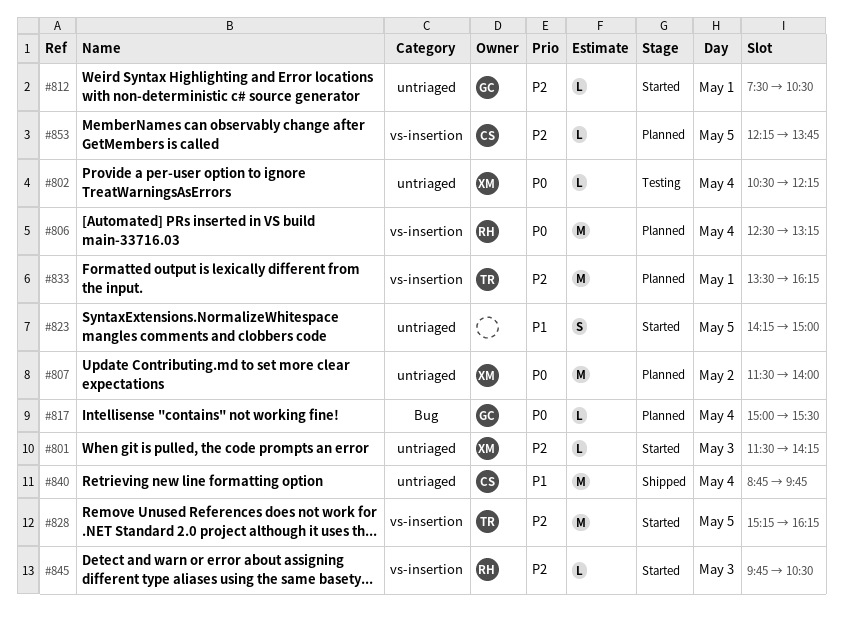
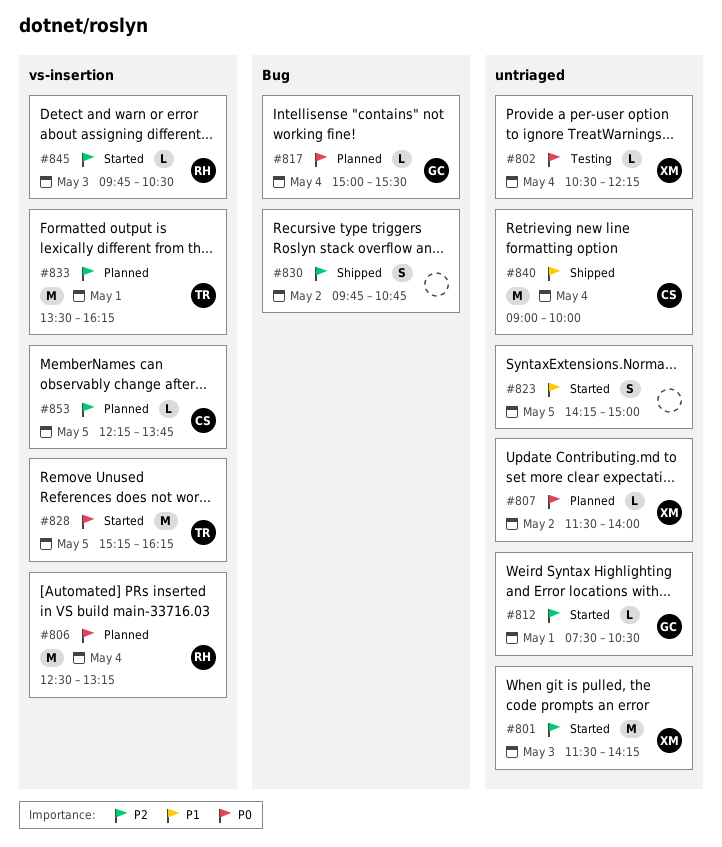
#801, estimate: L -> M
#807, estimate: M -> L
#828, priority: P2 -> P0
#830: none -> present
#840, begins: 08:45 -> 09:00
#840, ends: 09:45 -> 10:00

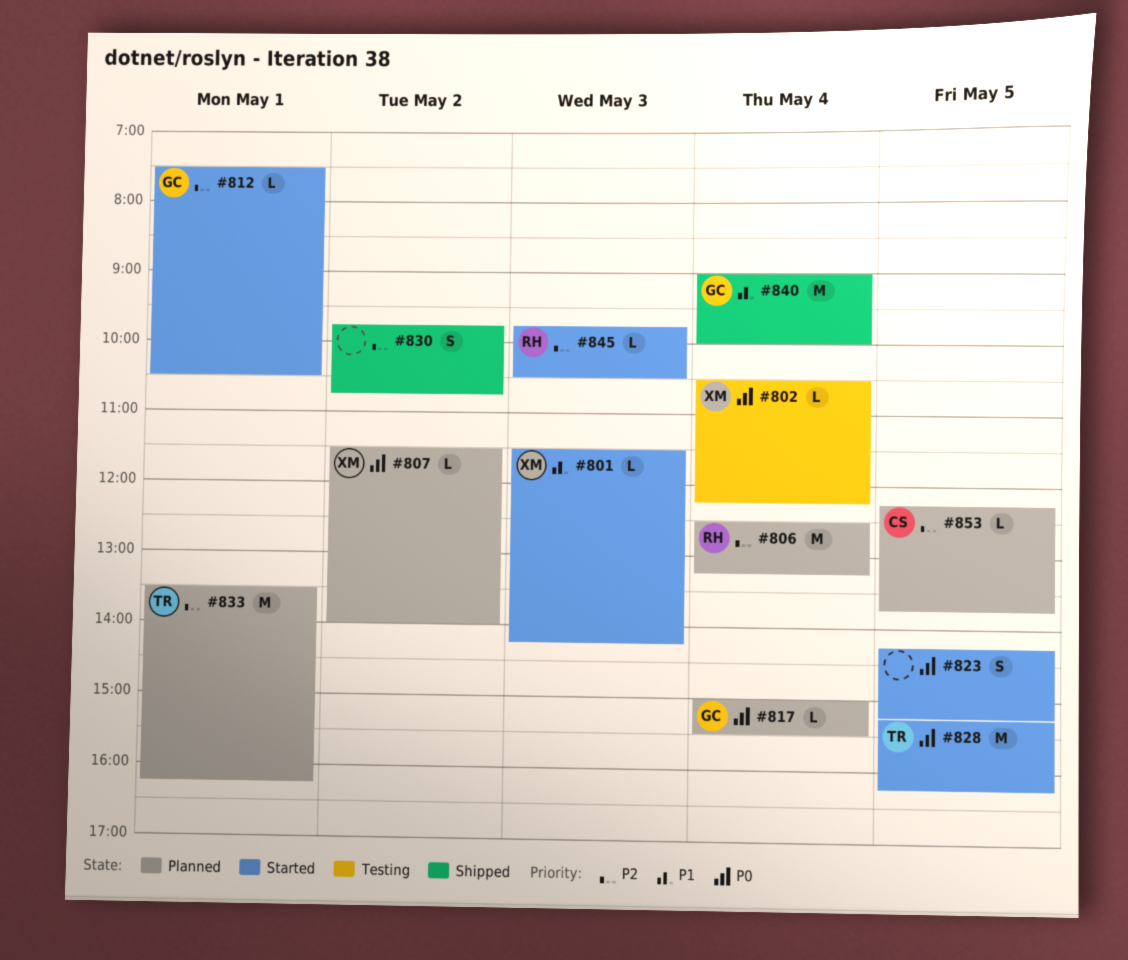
#801, priority: P2 -> P1
#801, estimate: M -> L
#806, priority: P0 -> P2
#823, priority: P1 -> P0
#823, ends: 15:00 -> 15:15
#840, owner: CS -> GC

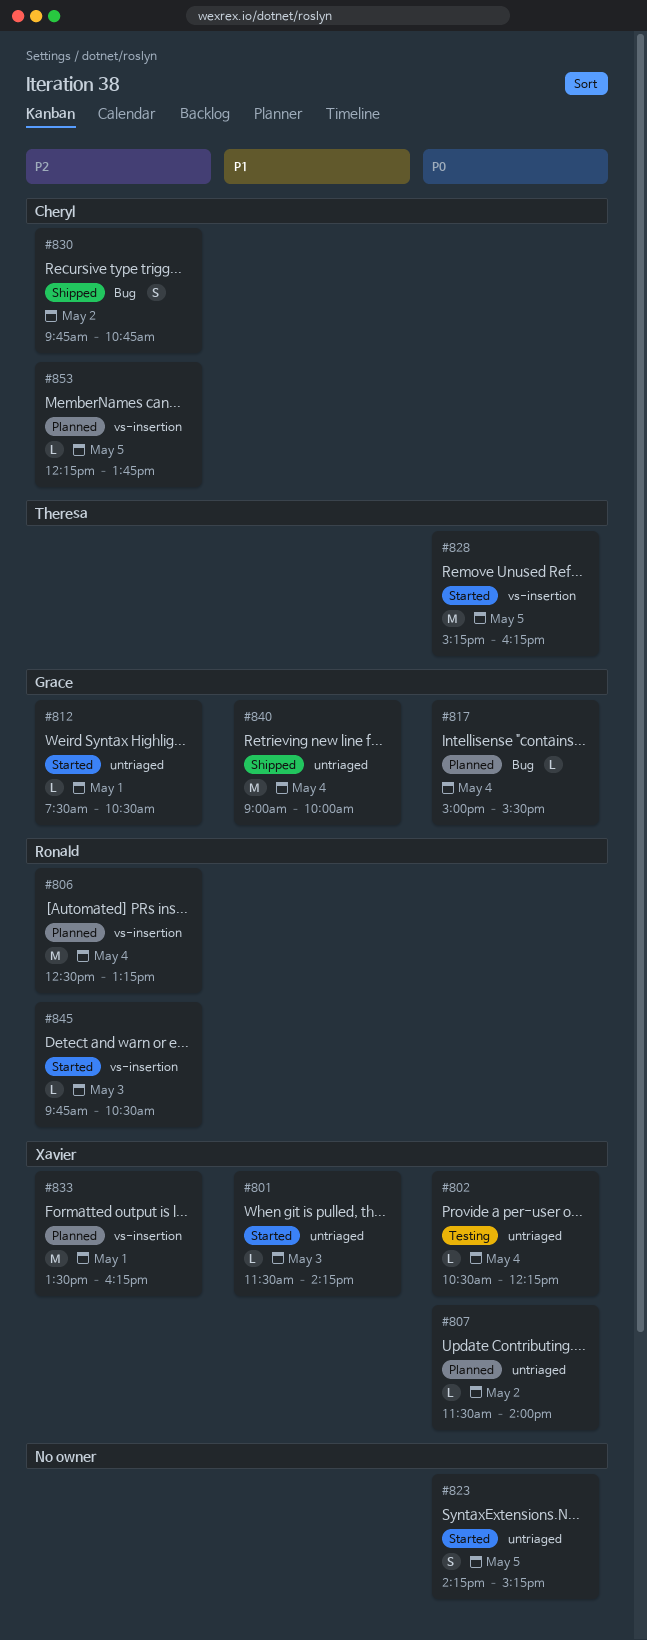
#830, owner: none -> Cheryl
#833, owner: Theresa -> Xavier

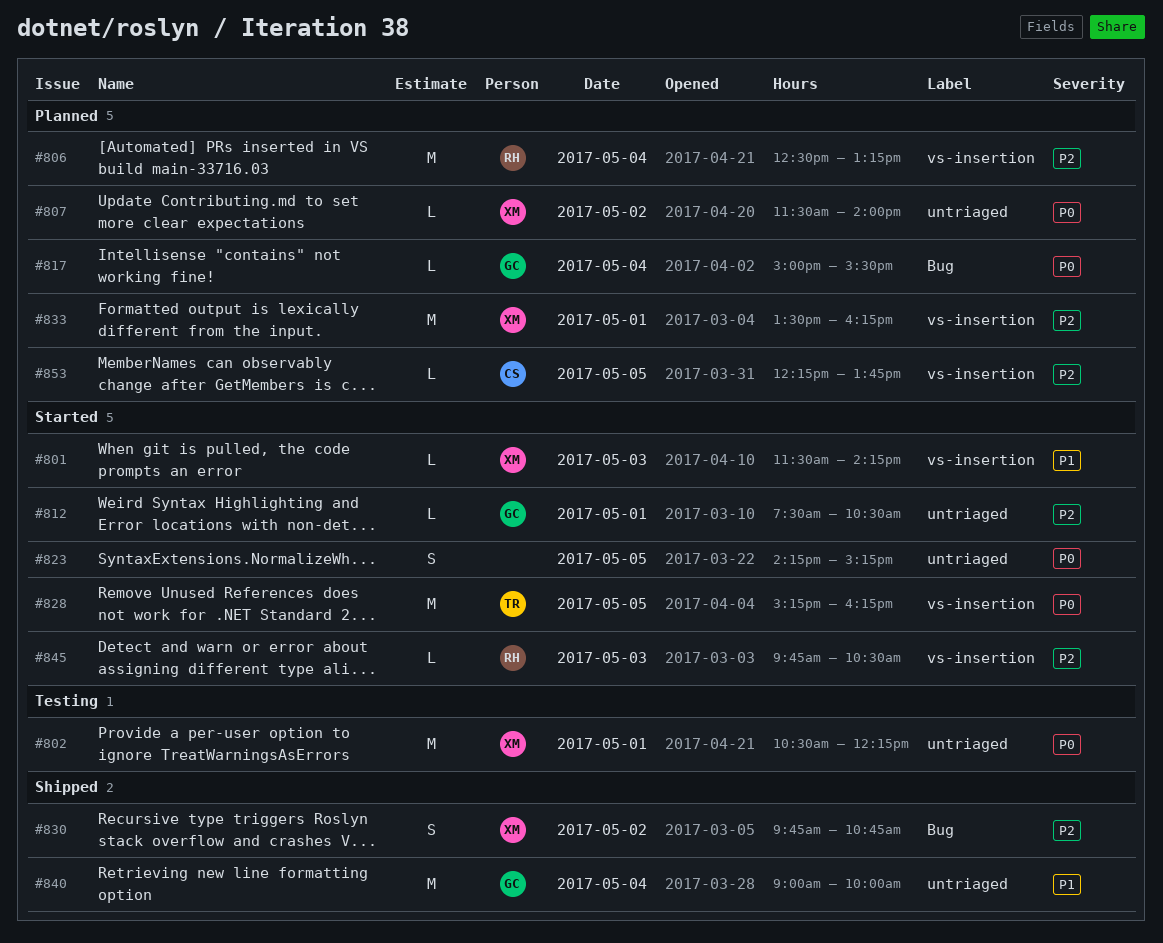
#801, label: untriaged -> vs-insertion
#802, estimate: L -> M
#802, day: May 4 -> May 1
#830, owner: Cheryl -> Xavier

